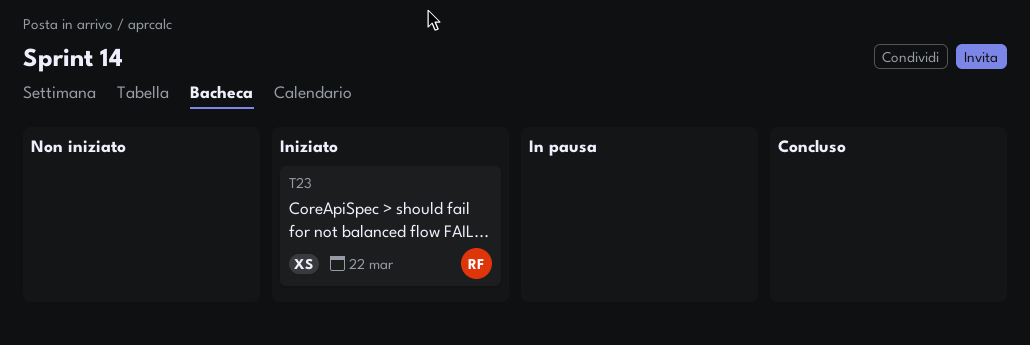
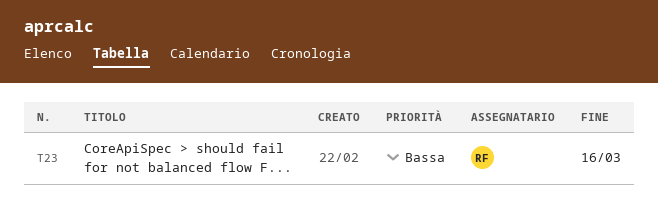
T23, due: Mar 22 -> Mar 16

